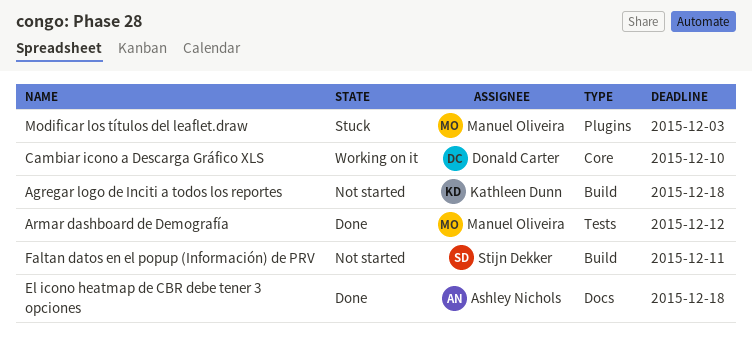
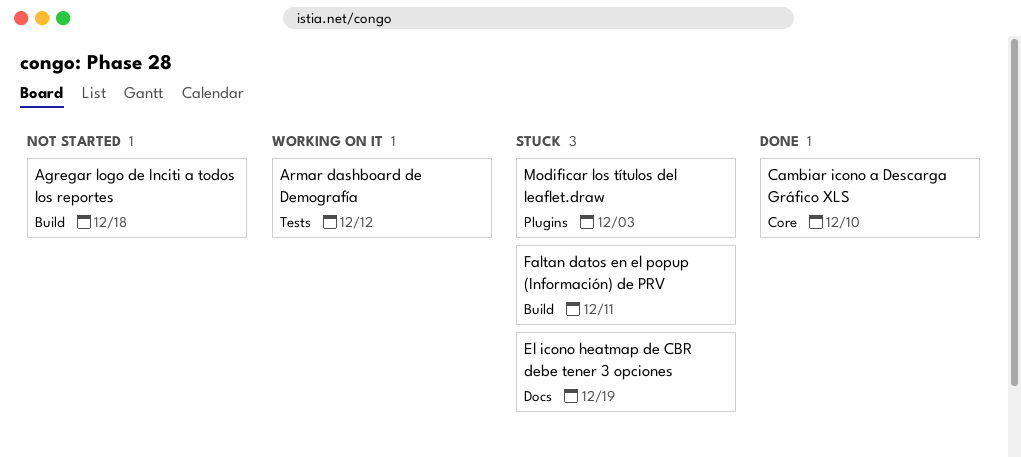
Armar dashboard de Demografía, status: Done -> Working on it
Cambiar icono a Descarga Gráfico XLS, status: Working on it -> Done
El icono heatmap de CBR debe tener 3 opciones, status: Done -> Stuck
El icono heatmap de CBR debe tener 3 opciones, due: Dec 18 -> Dec 19
Faltan datos en el popup (Información) de PRV, status: Not started -> Stuck

